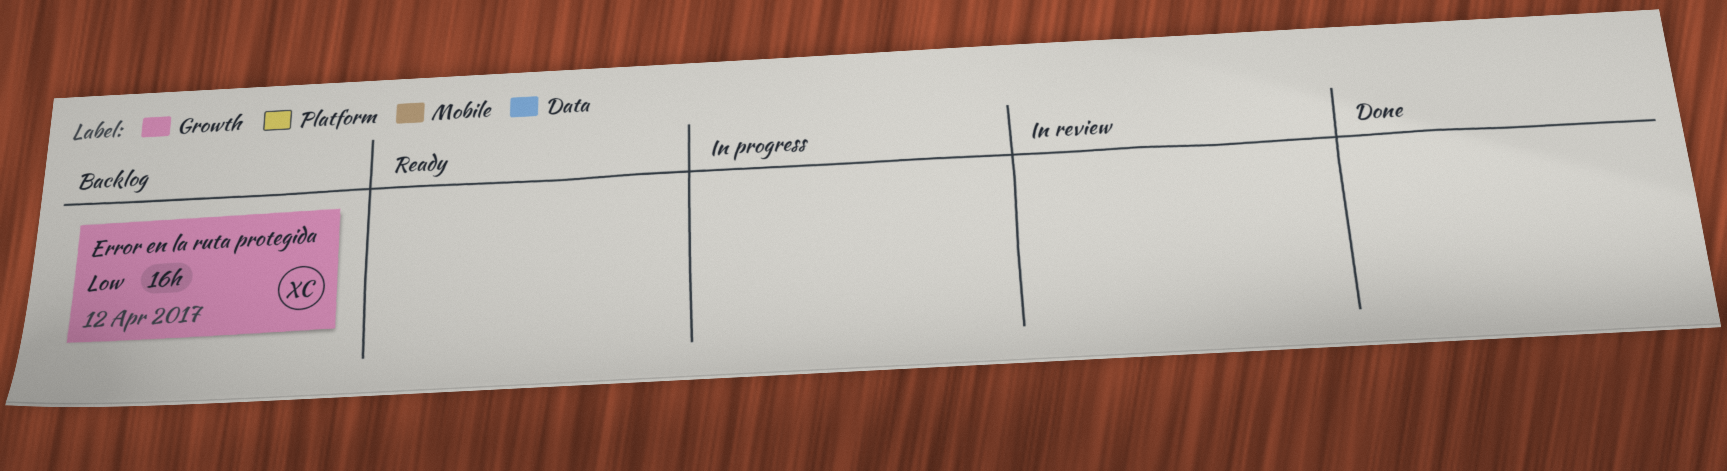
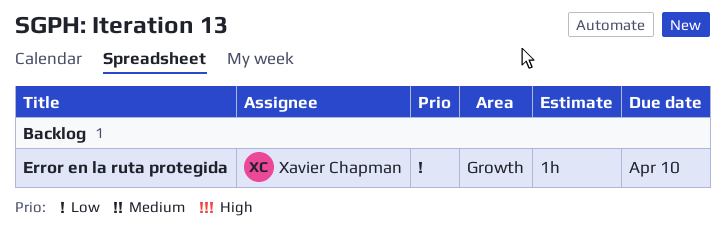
Error en la ruta protegida, estimate: 16h -> 1h
Error en la ruta protegida, due: Apr 12 -> Apr 10

